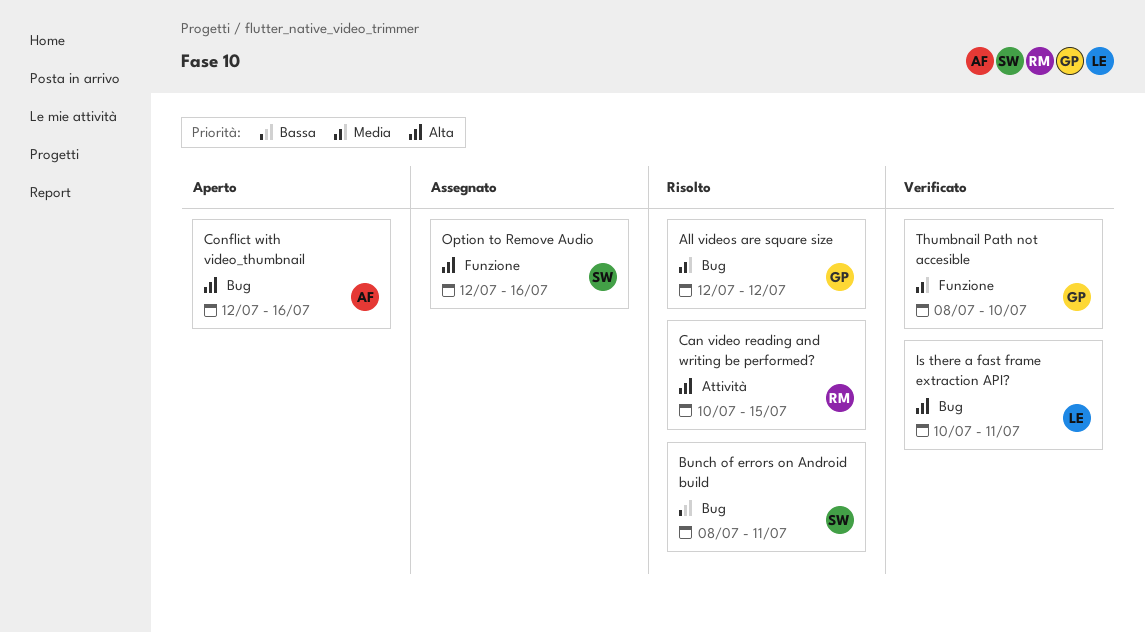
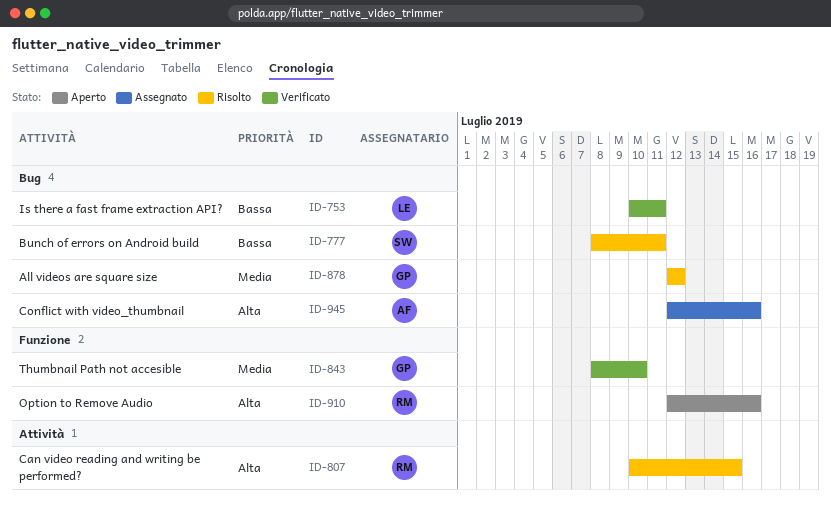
Conflict with video_thumbnail, status: Aperto -> Assegnato
Is there a fast frame extraction API?, priority: Alta -> Bassa
Option to Remove Audio, status: Assegnato -> Aperto
Option to Remove Audio, owner: SW -> RM

